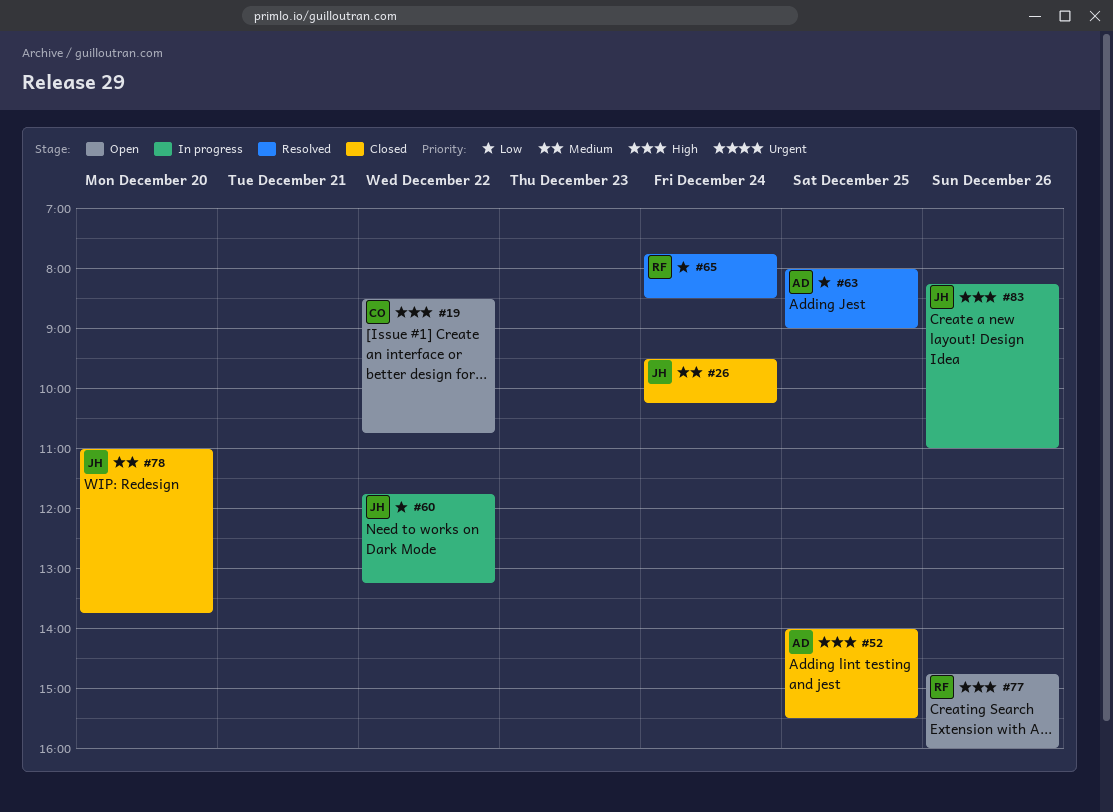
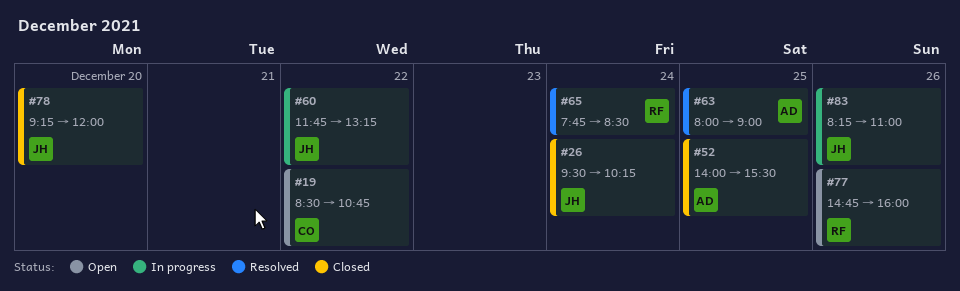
#78, begins: 11:00 -> 09:15
#78, ends: 13:45 -> 12:00

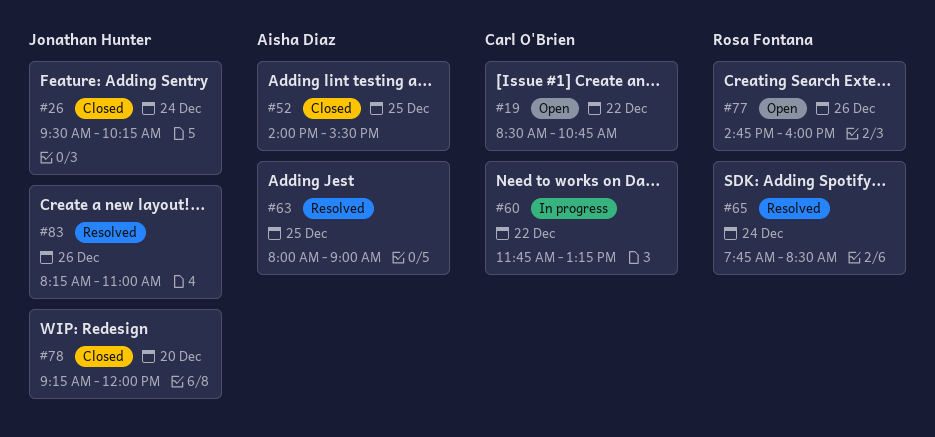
#60, owner: Jonathan Hunter -> Carl O'Brien
#83, status: In progress -> Resolved

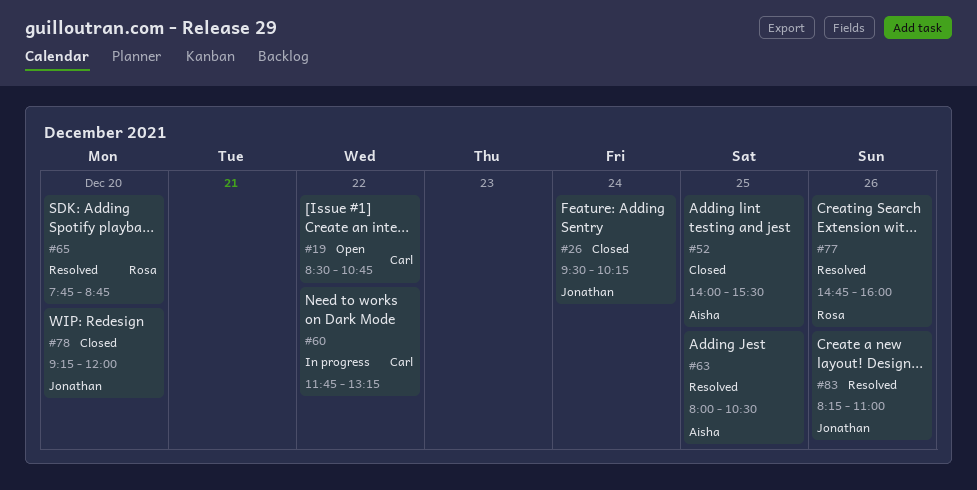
#63, ends: 09:00 -> 10:30
#65, day: Dec 24 -> Dec 20
#65, ends: 08:30 -> 08:45
#77, status: Open -> Resolved

